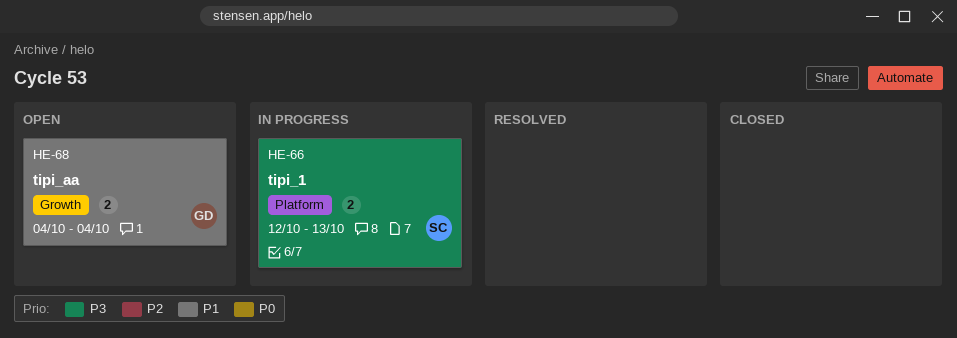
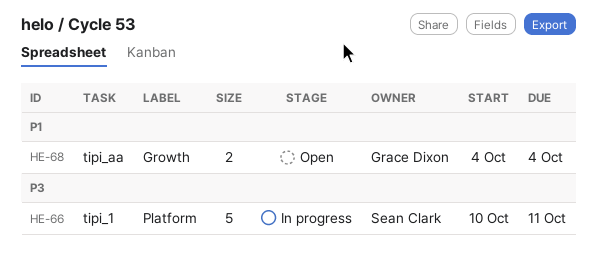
HE-66, estimate: 2 -> 5
HE-66, start: Oct 12 -> Oct 10
HE-66, due: Oct 13 -> Oct 11

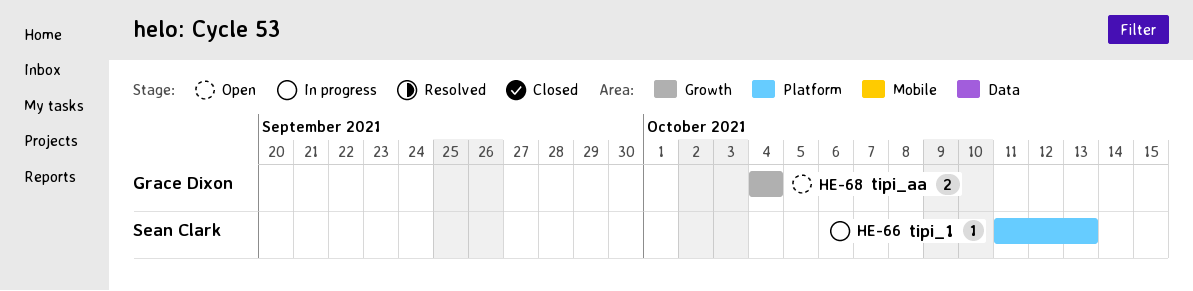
HE-66, estimate: 5 -> 1
HE-66, start: Oct 10 -> Oct 11
HE-66, due: Oct 11 -> Oct 13

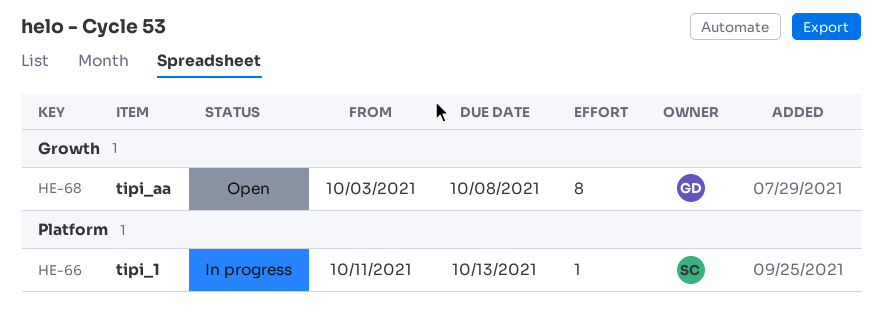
HE-68, estimate: 2 -> 8
HE-68, start: Oct 4 -> Oct 3
HE-68, due: Oct 4 -> Oct 8

